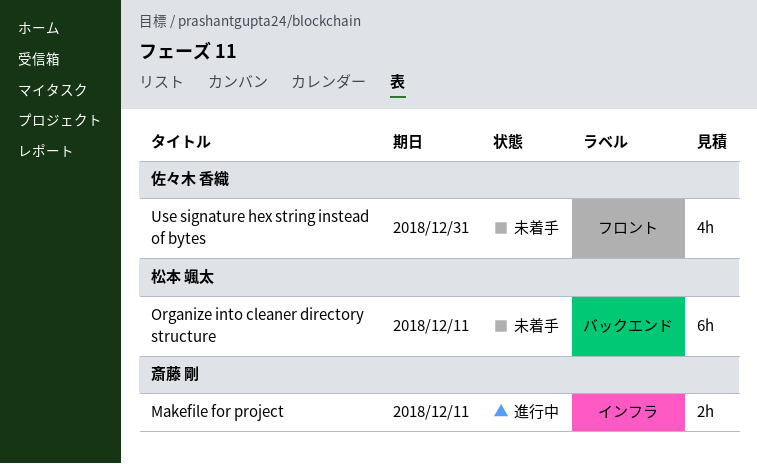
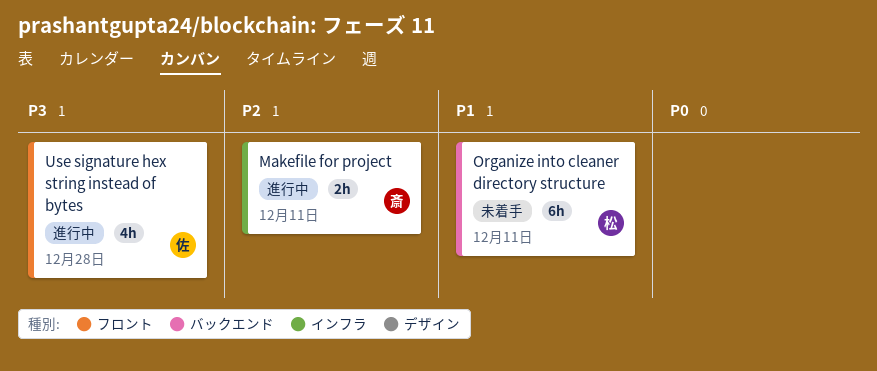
Use signature hex string instead of bytes, status: 未着手 -> 進行中
Use signature hex string instead of bytes, due: Dec 31 -> Dec 28

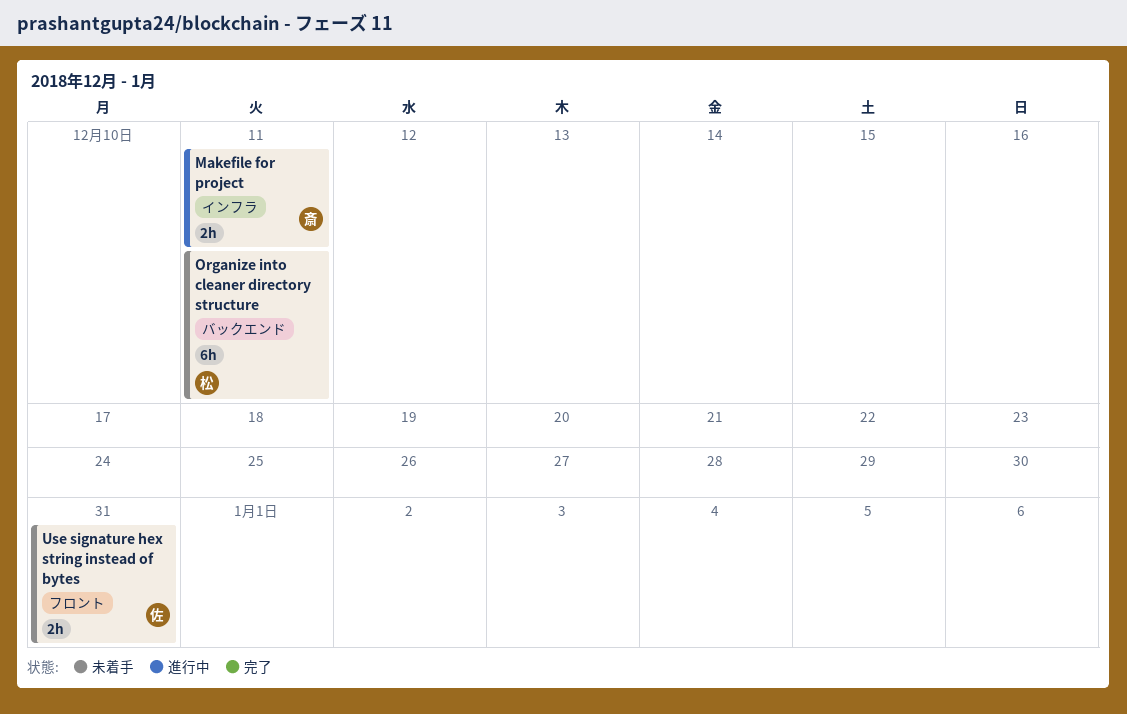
Use signature hex string instead of bytes, status: 進行中 -> 未着手
Use signature hex string instead of bytes, estimate: 4h -> 2h
Use signature hex string instead of bytes, due: Dec 28 -> Dec 31

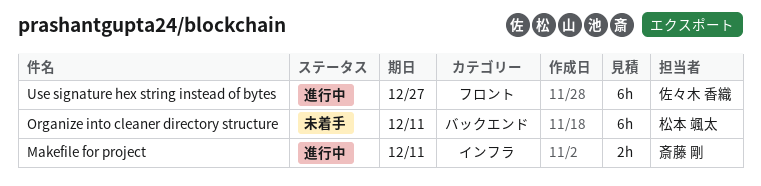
Use signature hex string instead of bytes, status: 未着手 -> 進行中
Use signature hex string instead of bytes, estimate: 2h -> 6h
Use signature hex string instead of bytes, due: Dec 31 -> Dec 27

